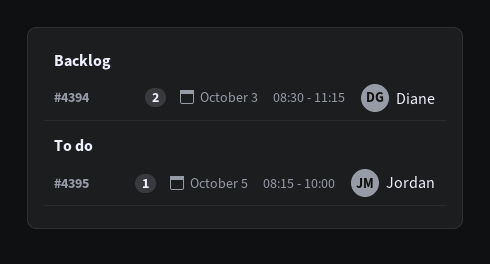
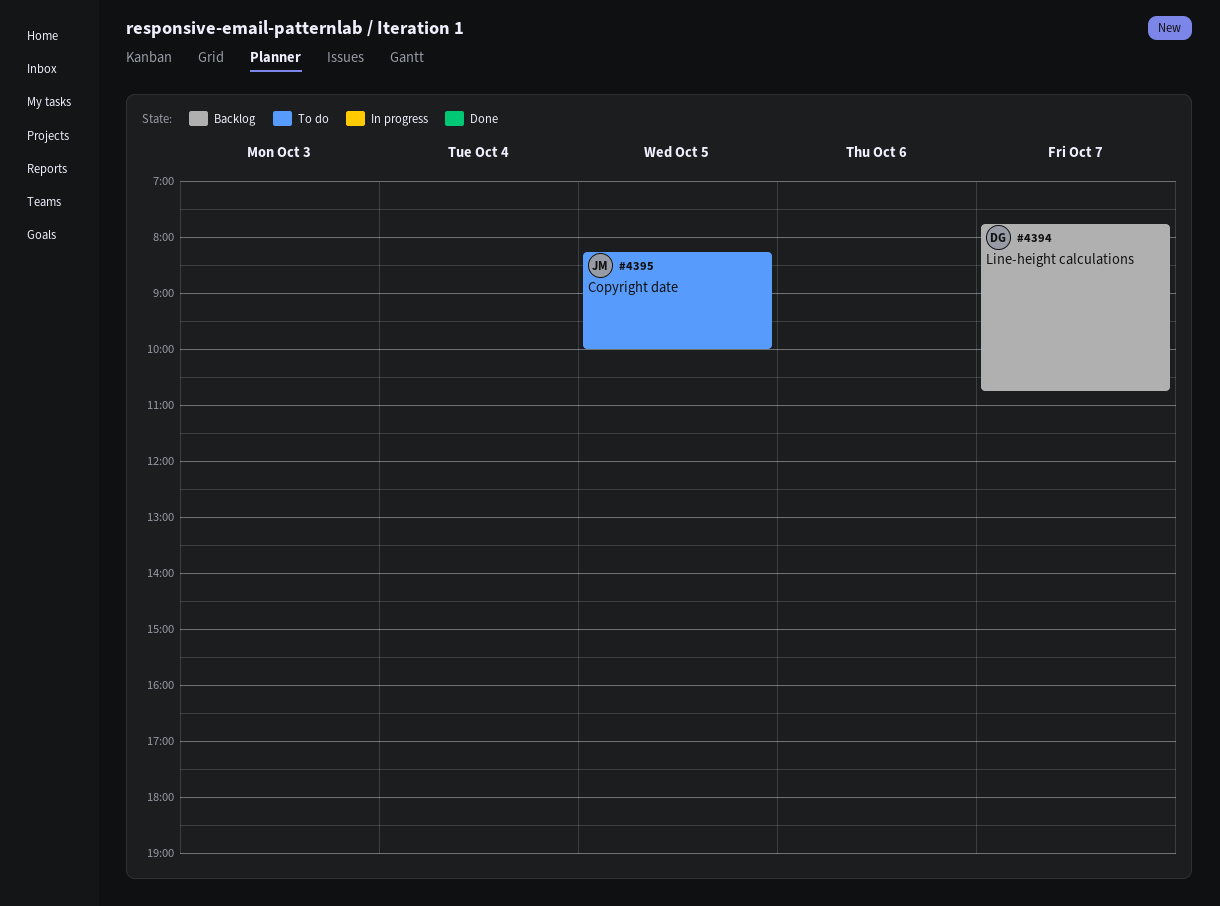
#4394, day: Oct 3 -> Oct 7
#4394, begins: 08:30 -> 07:45
#4394, ends: 11:15 -> 10:45

